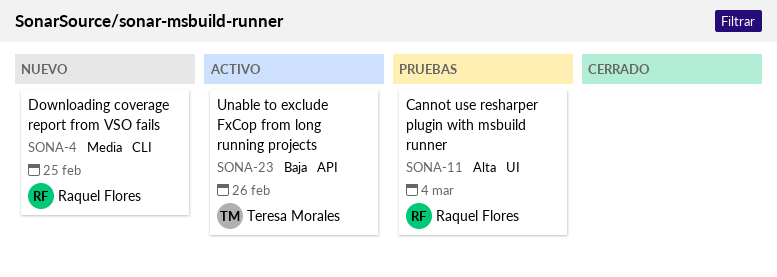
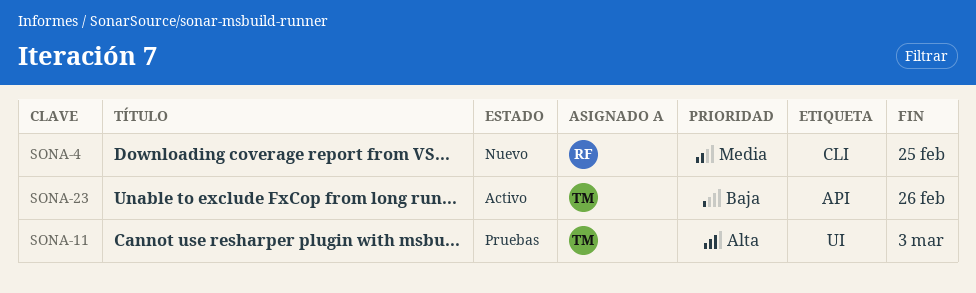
SONA-11, owner: Raquel Flores -> Teresa Morales
SONA-11, due: Mar 4 -> Mar 3

